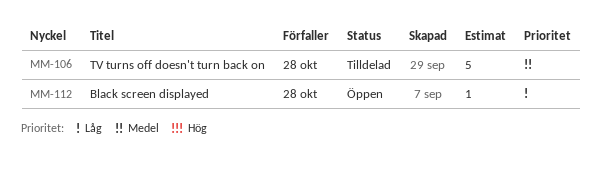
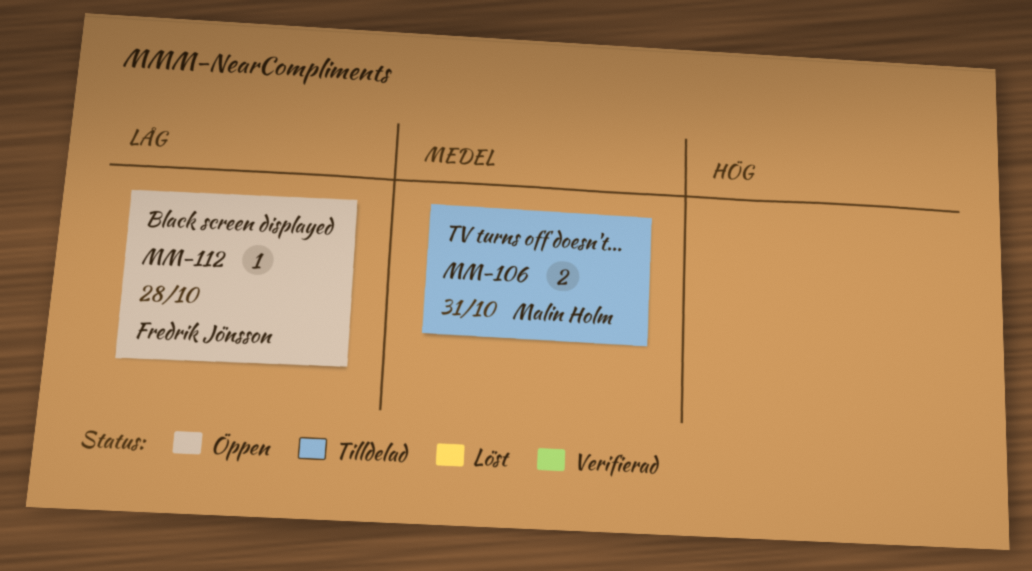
MM-106, estimate: 5 -> 2
MM-106, due: Oct 28 -> Oct 31

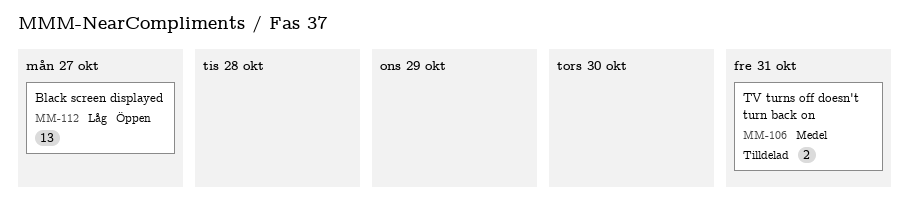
MM-112, estimate: 1 -> 13
MM-112, due: Oct 28 -> Oct 27

